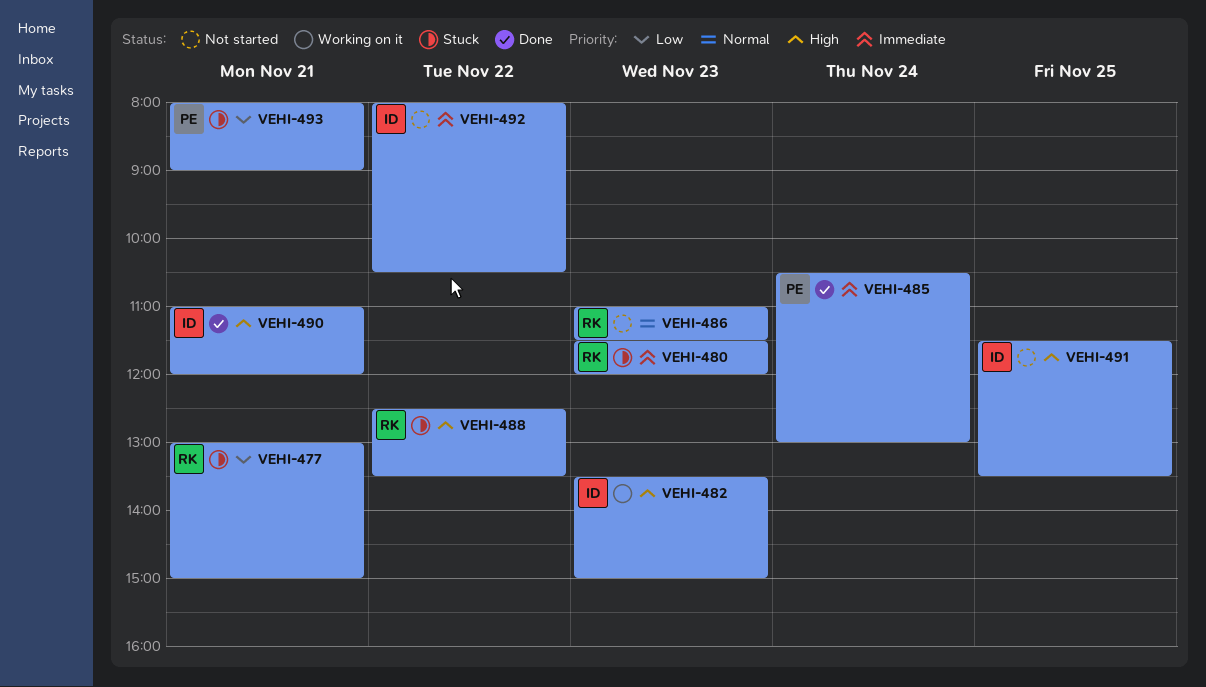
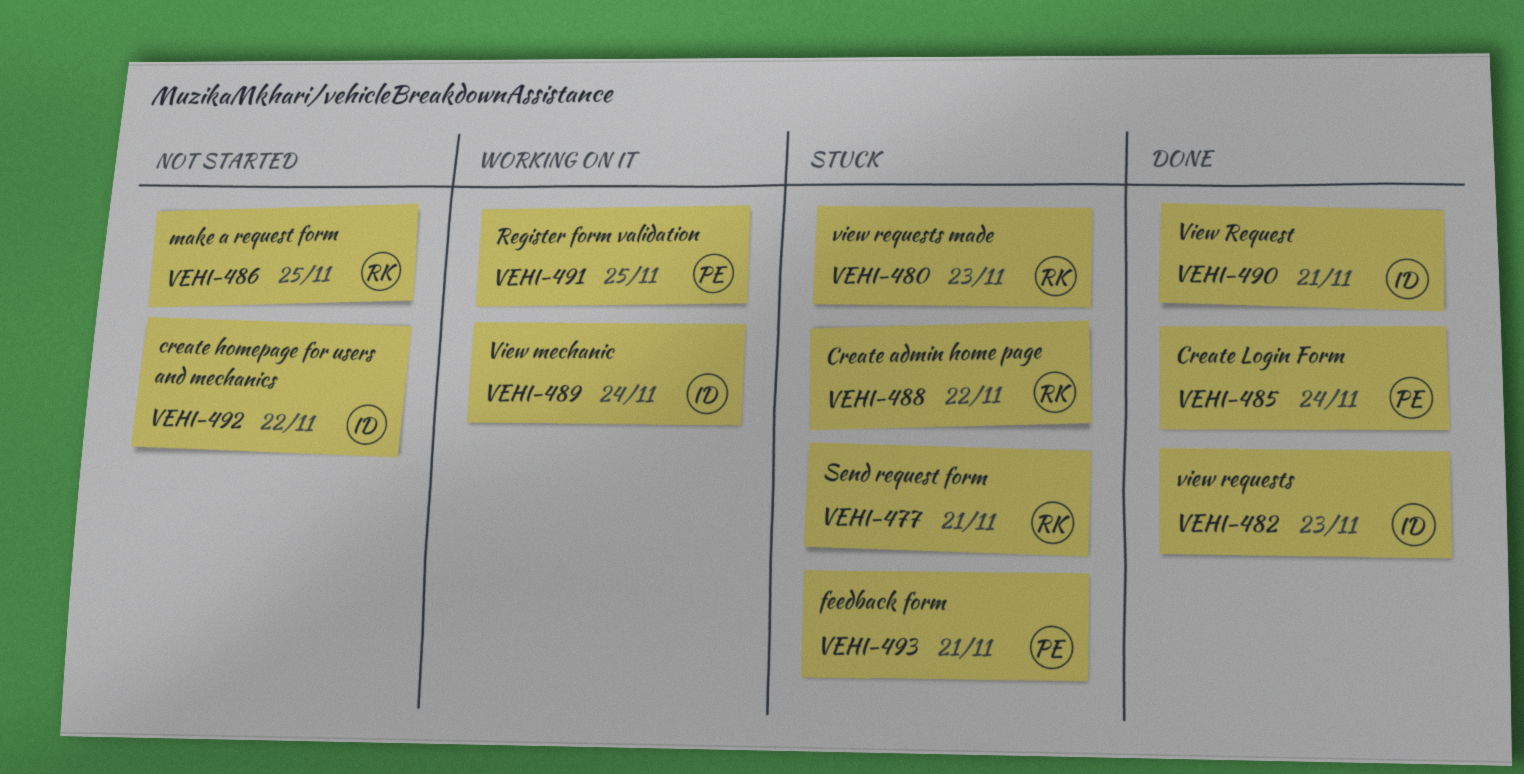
VEHI-482, status: Working on it -> Done
VEHI-486, day: Nov 23 -> Nov 25
VEHI-489: none -> present
VEHI-491, status: Not started -> Working on it
VEHI-491, owner: ID -> PE

